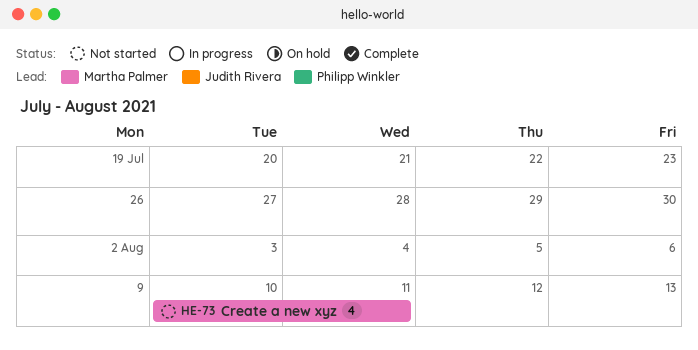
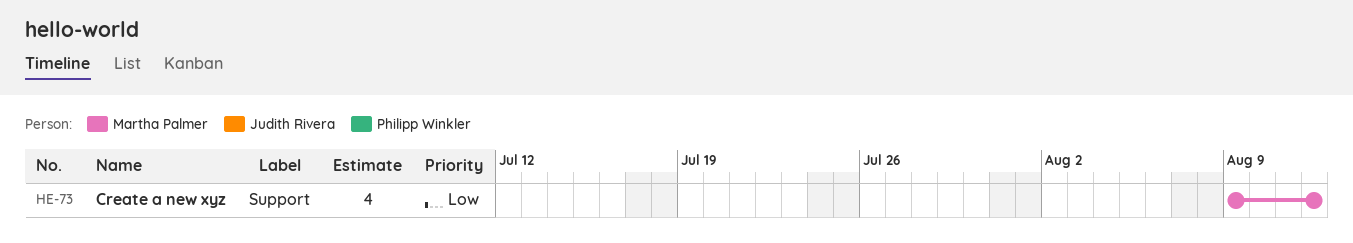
HE-73, start: Aug 10 -> Aug 9
HE-73, due: Aug 11 -> Aug 12

